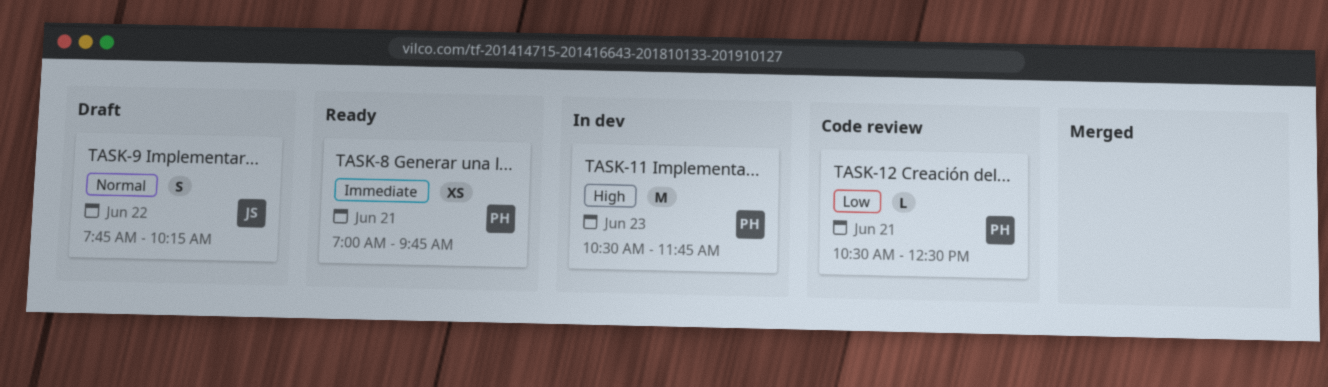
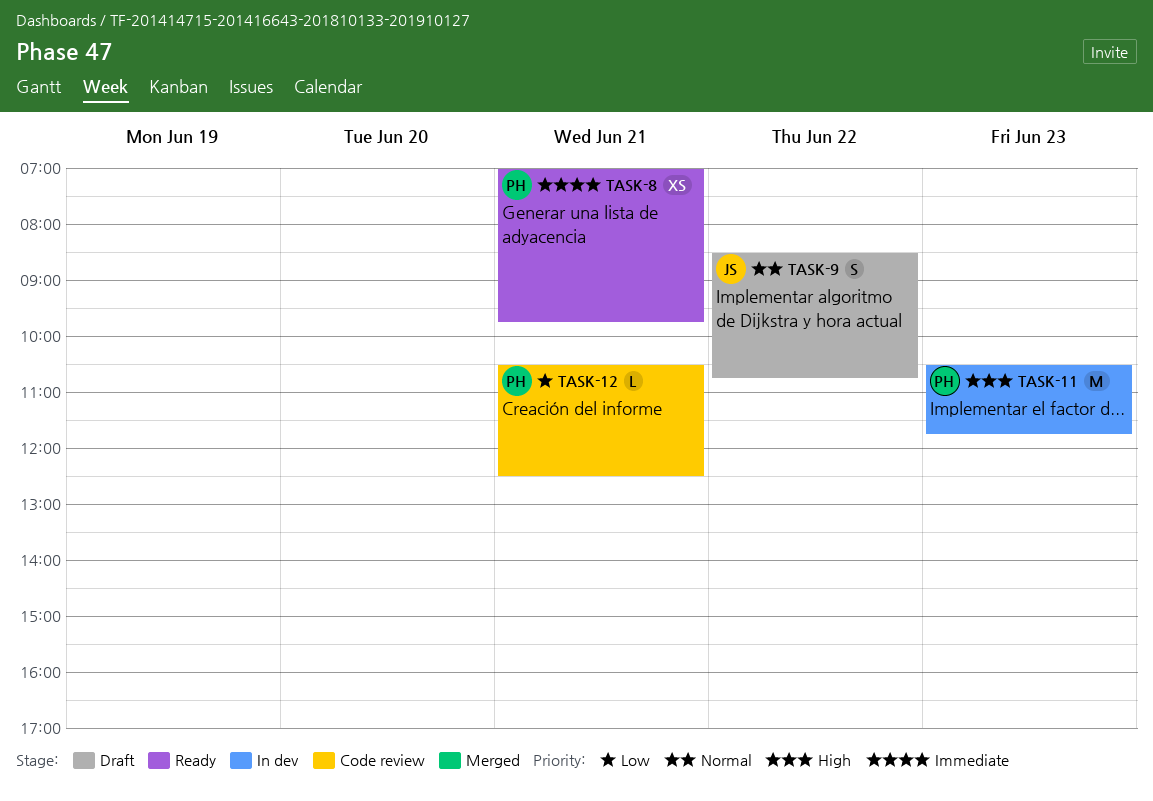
TASK-9, begins: 07:45 -> 08:30
TASK-9, ends: 10:15 -> 10:45

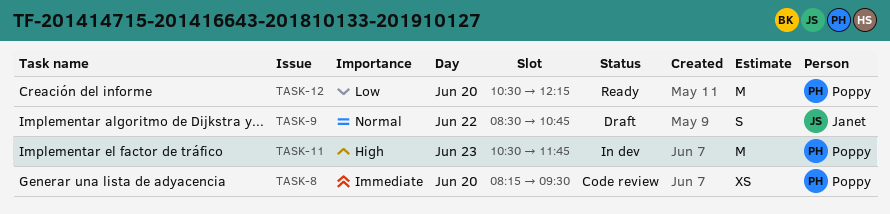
TASK-8, status: Ready -> Code review
TASK-8, day: Jun 21 -> Jun 20
TASK-8, begins: 07:00 -> 08:15
TASK-8, ends: 09:45 -> 09:30
TASK-12, status: Code review -> Ready
TASK-12, estimate: L -> M
TASK-12, day: Jun 21 -> Jun 20
TASK-12, ends: 12:30 -> 12:15

